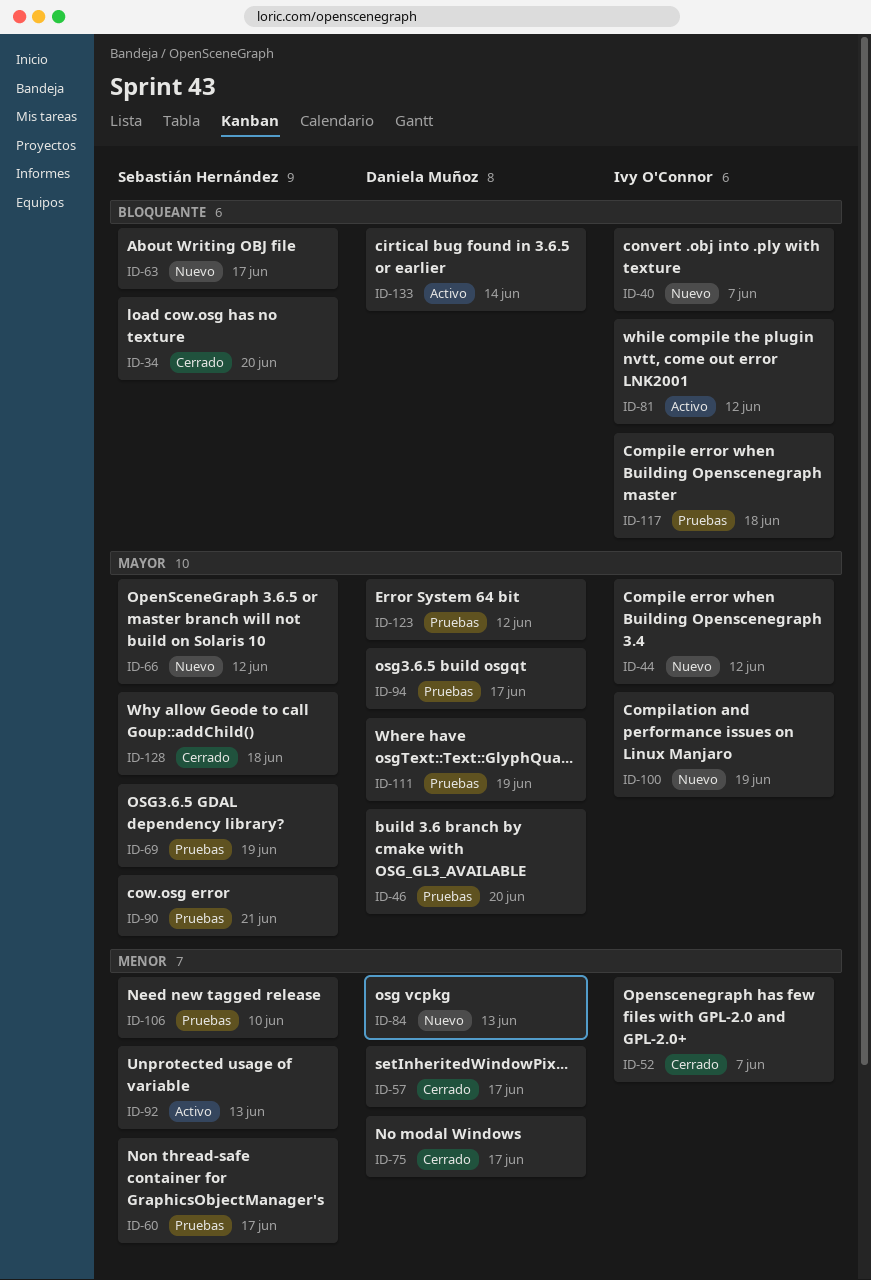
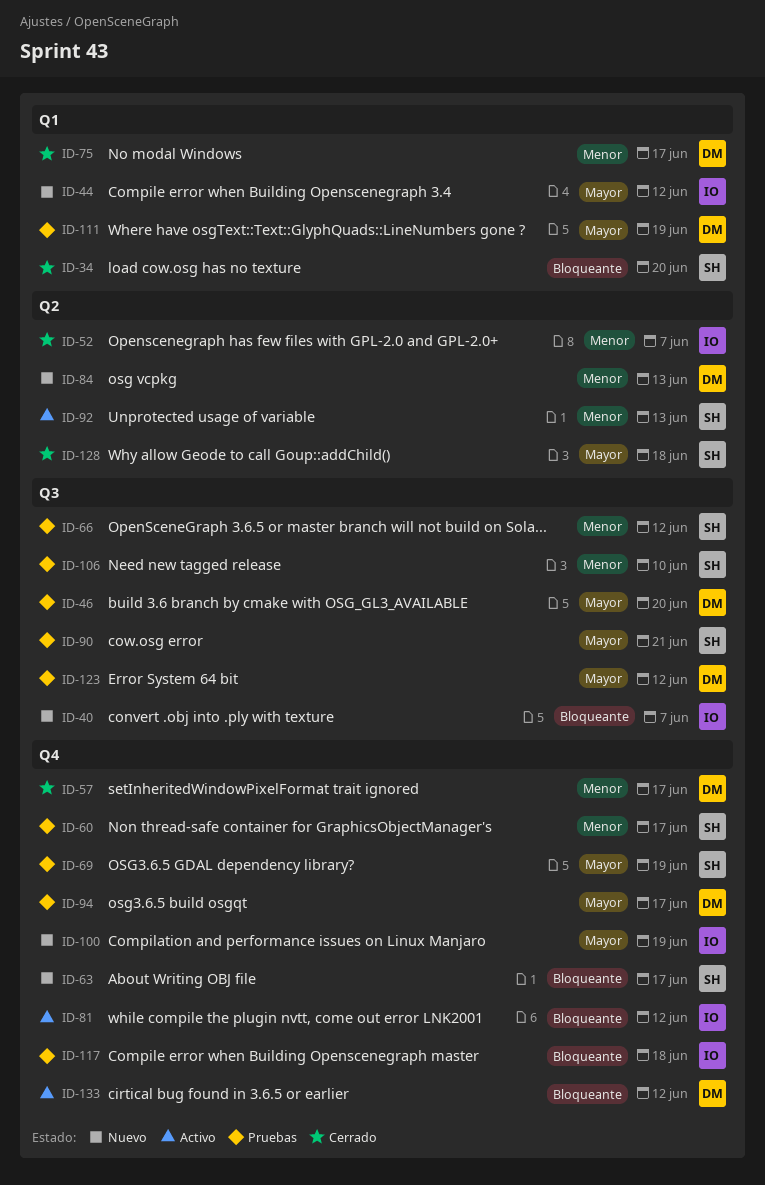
ID-66, status: Nuevo -> Pruebas
ID-66, priority: Mayor -> Menor
ID-133, due: Jun 14 -> Jun 12

